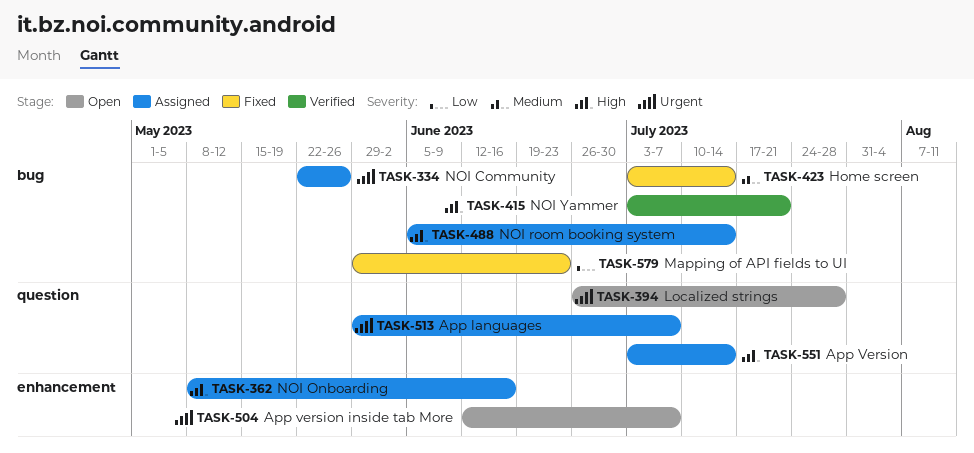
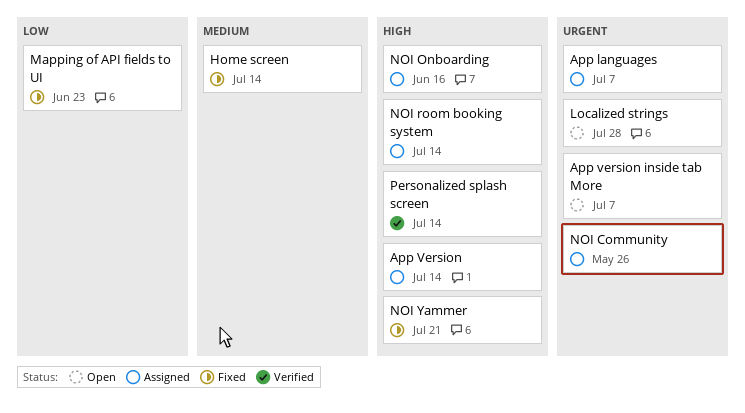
NOI Yammer, status: Verified -> Fixed
Personalized splash screen: none -> present

